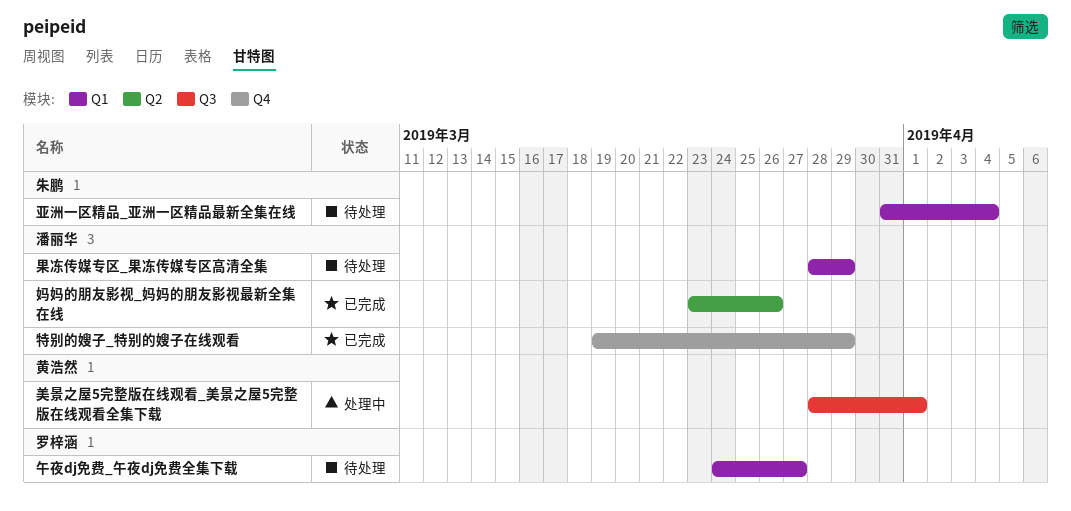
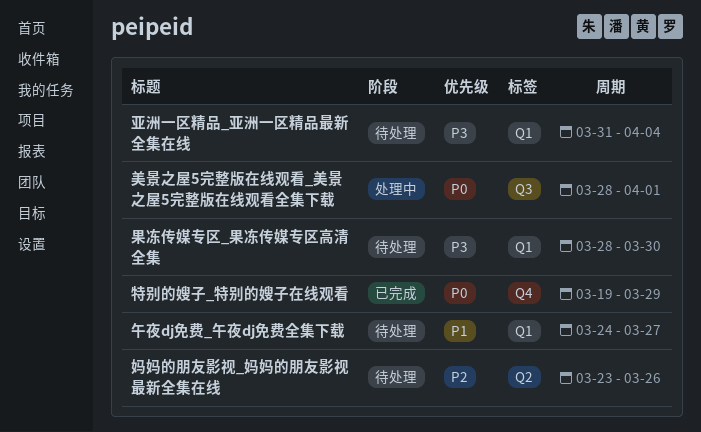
妈妈的朋友影视_妈妈的朋友影视最新全集在线, status: 已完成 -> 待处理
果冻传媒专区_果冻传媒专区高清全集, due: Mar 29 -> Mar 30

